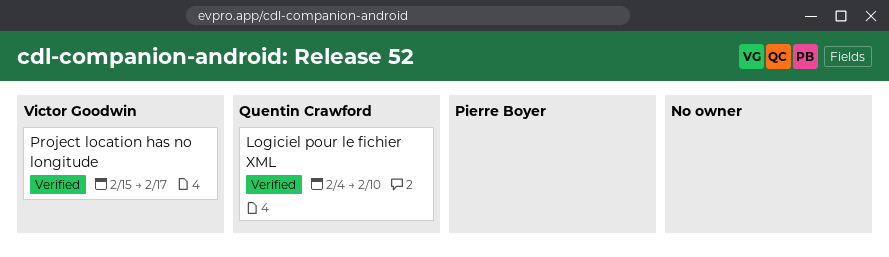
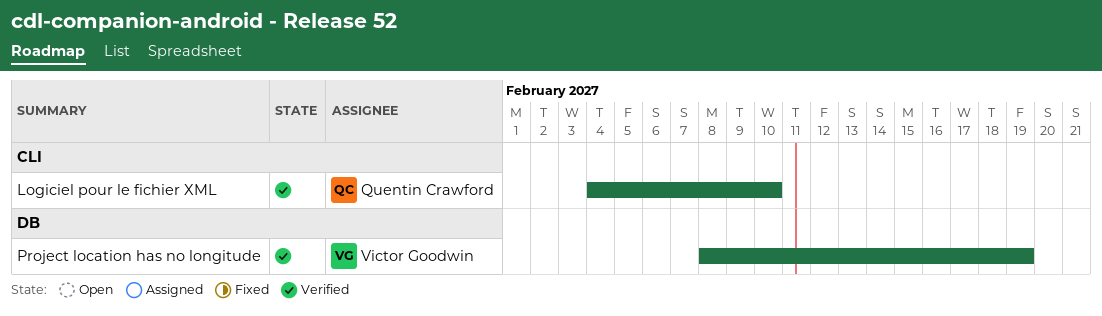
Project location has no longitude, start: Feb 15 -> Feb 8
Project location has no longitude, due: Feb 17 -> Feb 19

